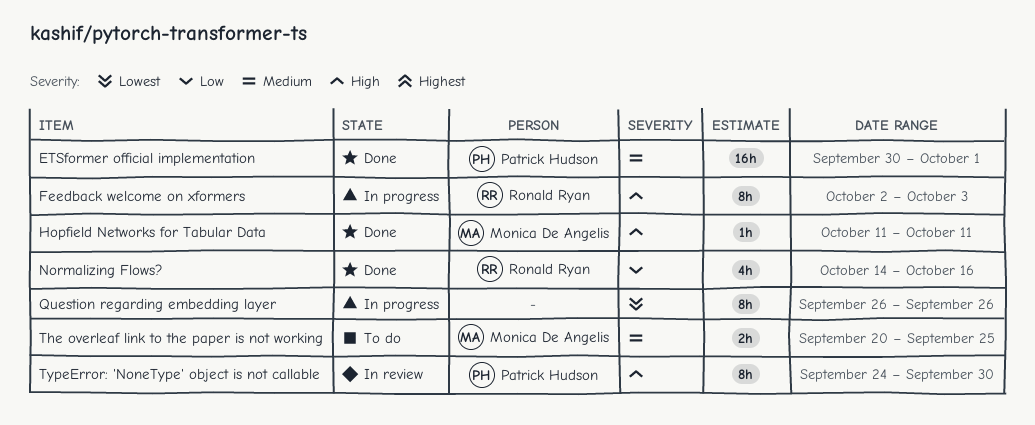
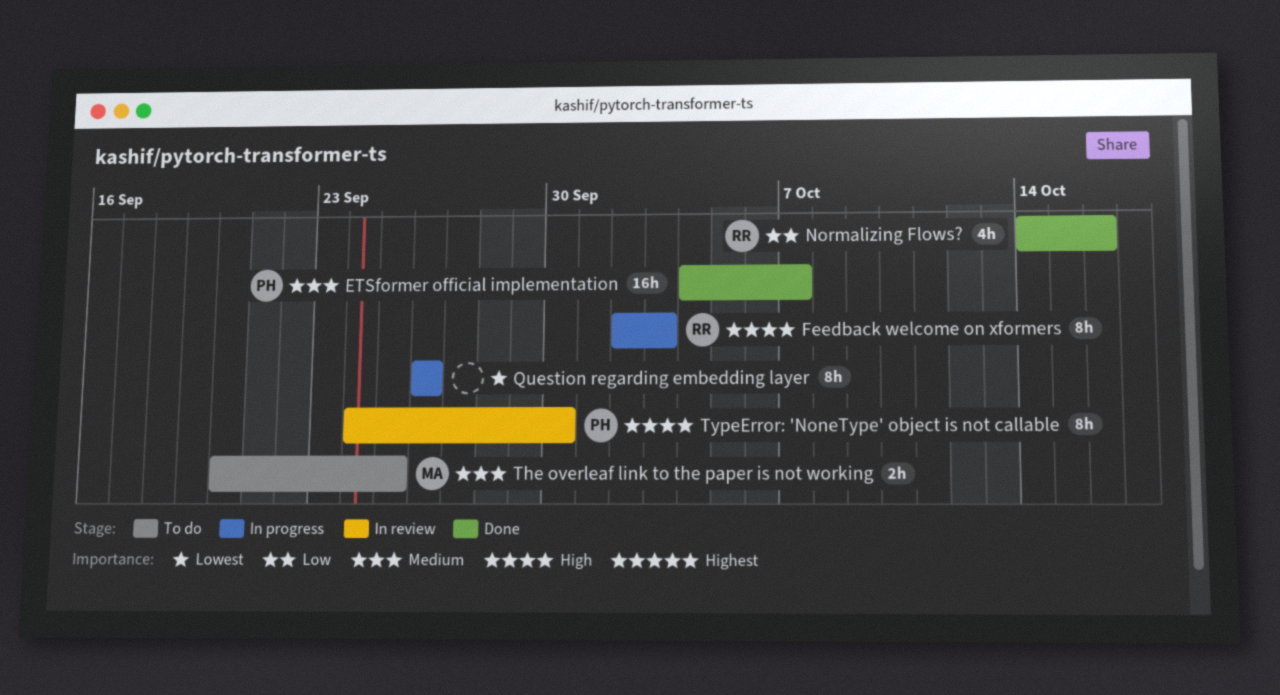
ETSformer official implementation, start: Sep 30 -> Oct 4
ETSformer official implementation, due: Oct 1 -> Oct 7
Hopfield Networks for Tabular Data: present -> none

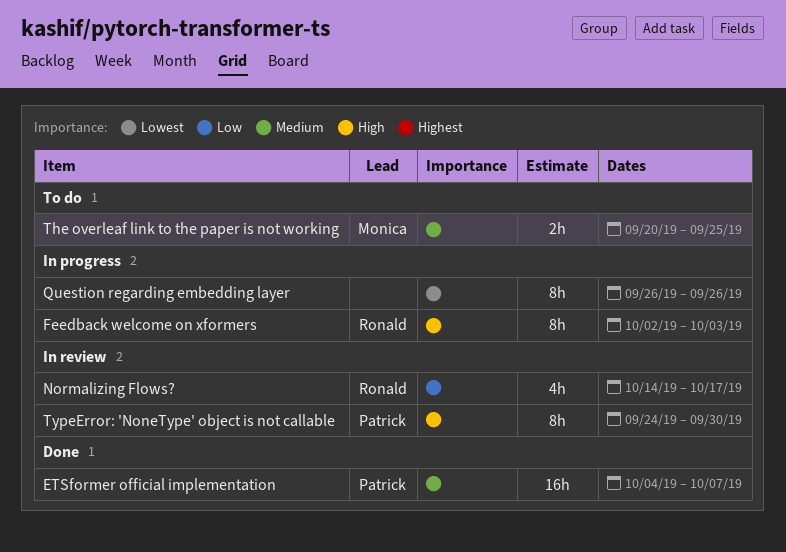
Normalizing Flows?, status: Done -> In review
Normalizing Flows?, due: Oct 16 -> Oct 17

